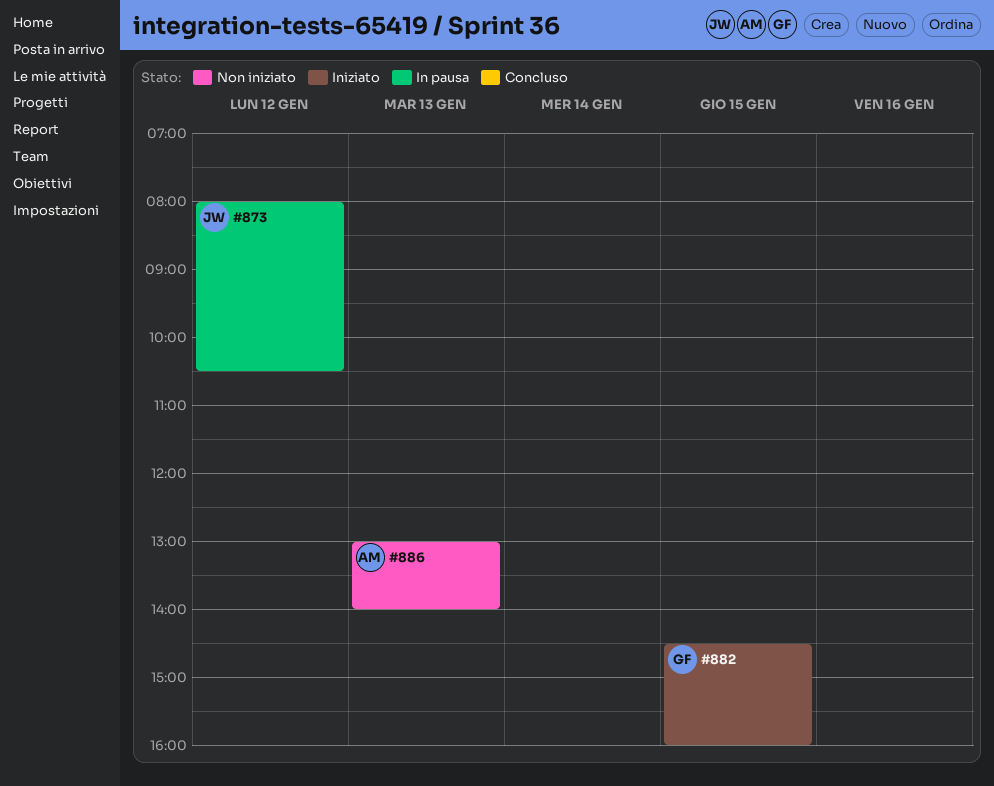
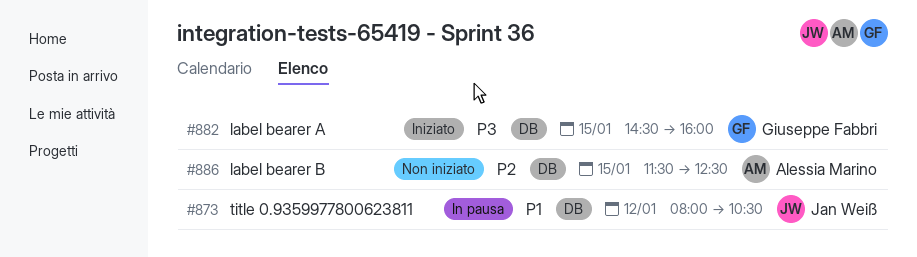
#886, day: Jan 13 -> Jan 15
#886, begins: 13:00 -> 11:30
#886, ends: 14:00 -> 12:30

